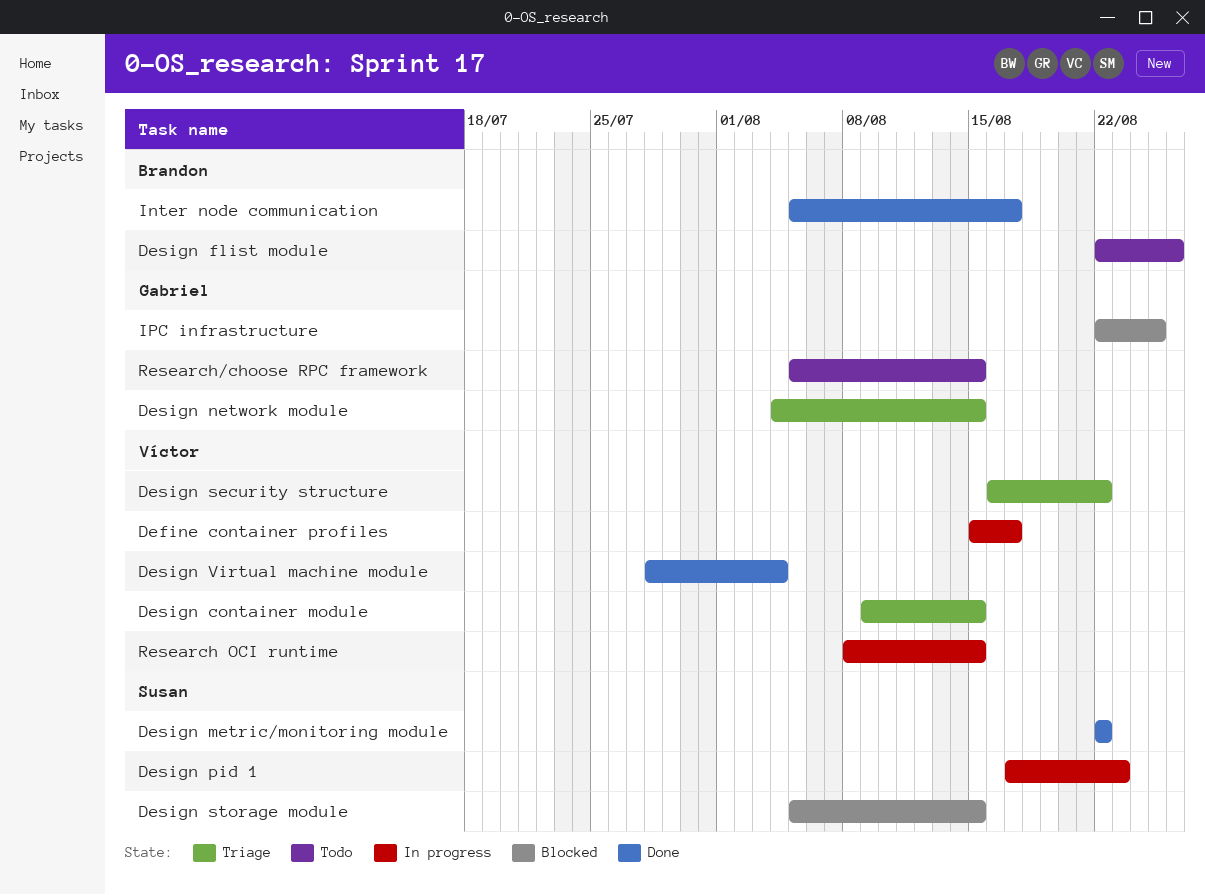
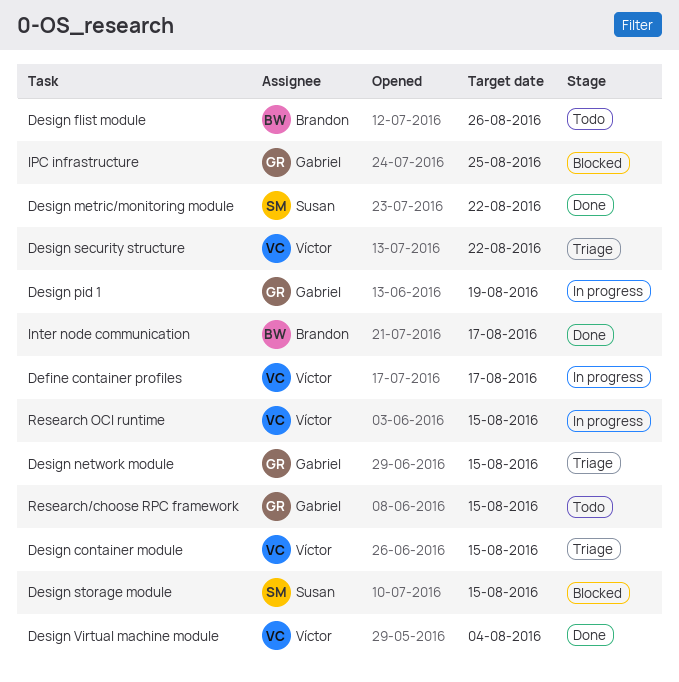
Design pid 1, owner: Susan -> Gabriel
Design pid 1, due: Aug 23 -> Aug 19

